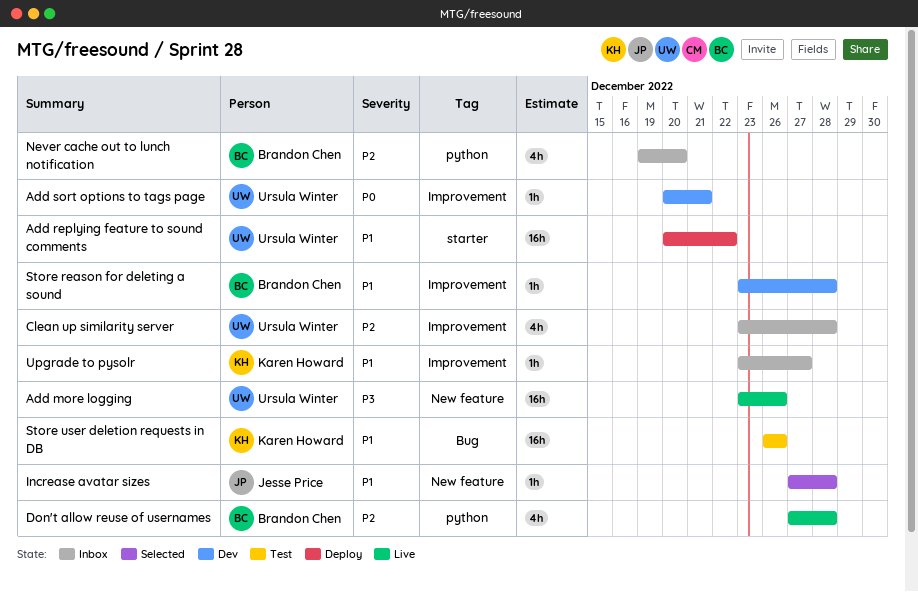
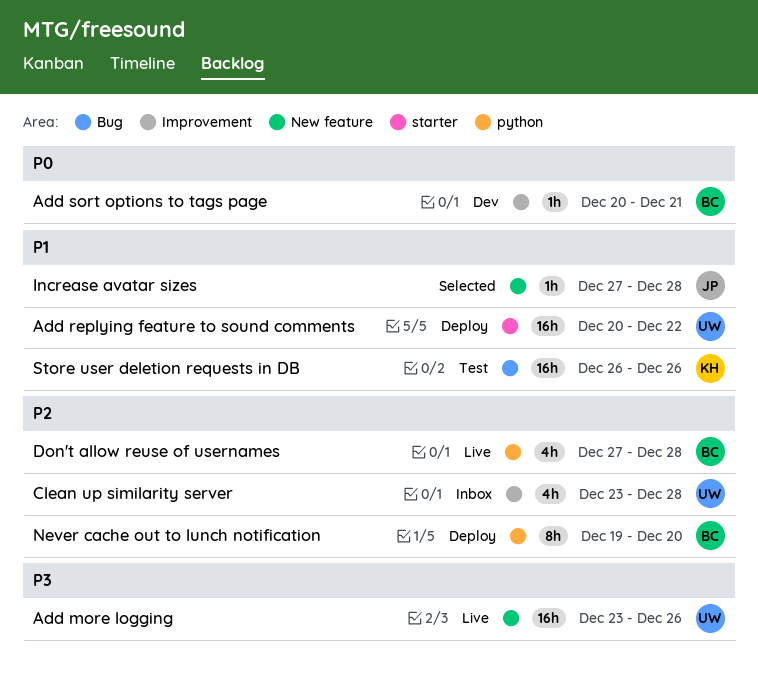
Add sort options to tags page, owner: Ursula Winter -> Brandon Chen
Never cache out to lunch notification, status: Inbox -> Deploy
Never cache out to lunch notification, estimate: 4h -> 8h
Store reason for deleting a sound: present -> none
Upgrade to pysolr: present -> none

